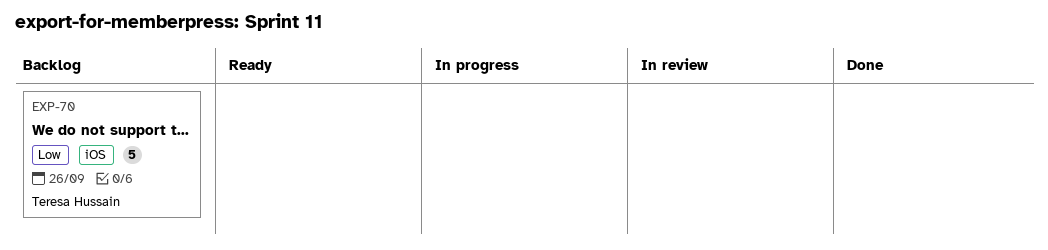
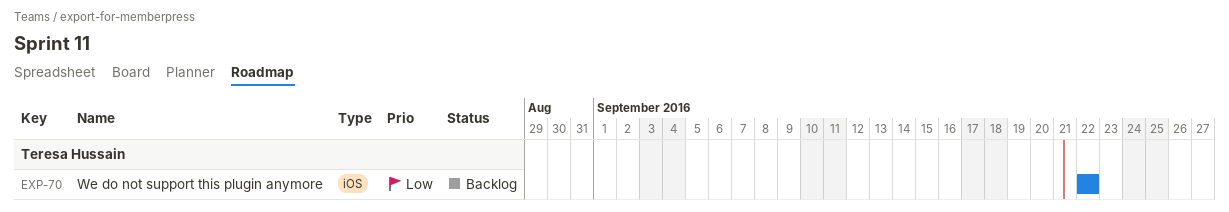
EXP-70, due: Sep 26 -> Sep 22

